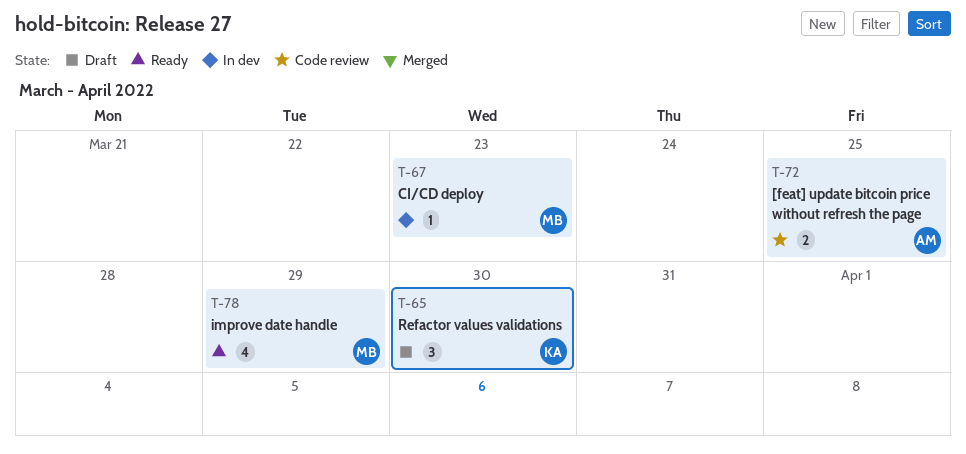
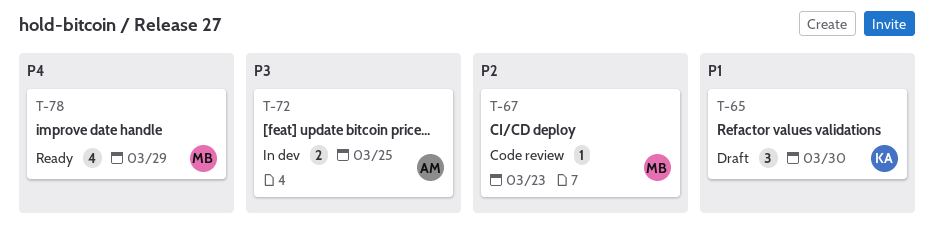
T-67, status: In dev -> Code review
T-72, status: Code review -> In dev

